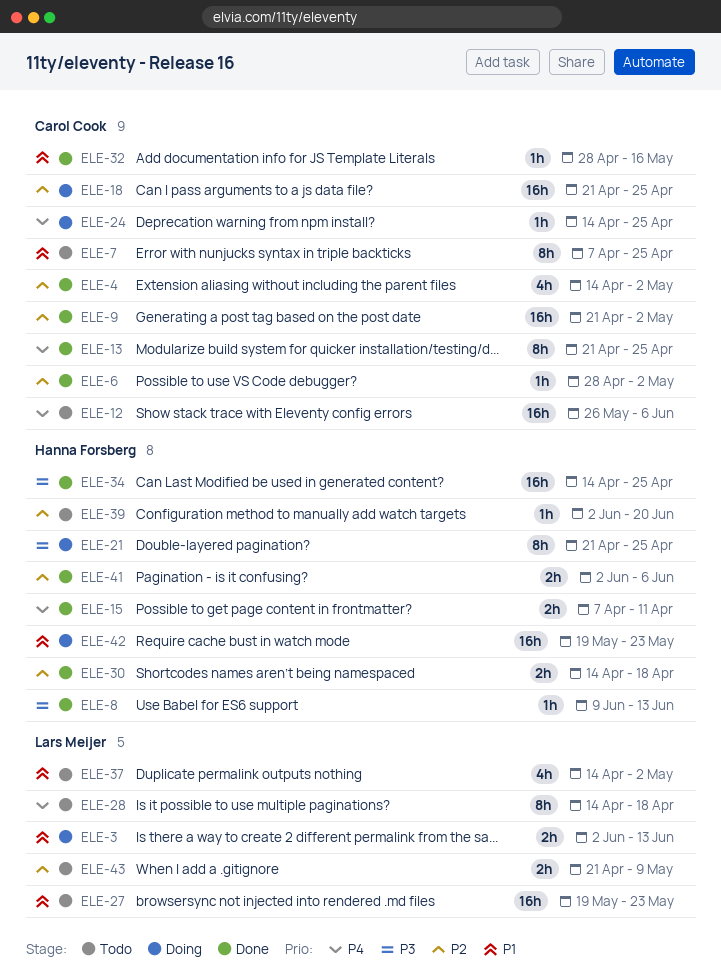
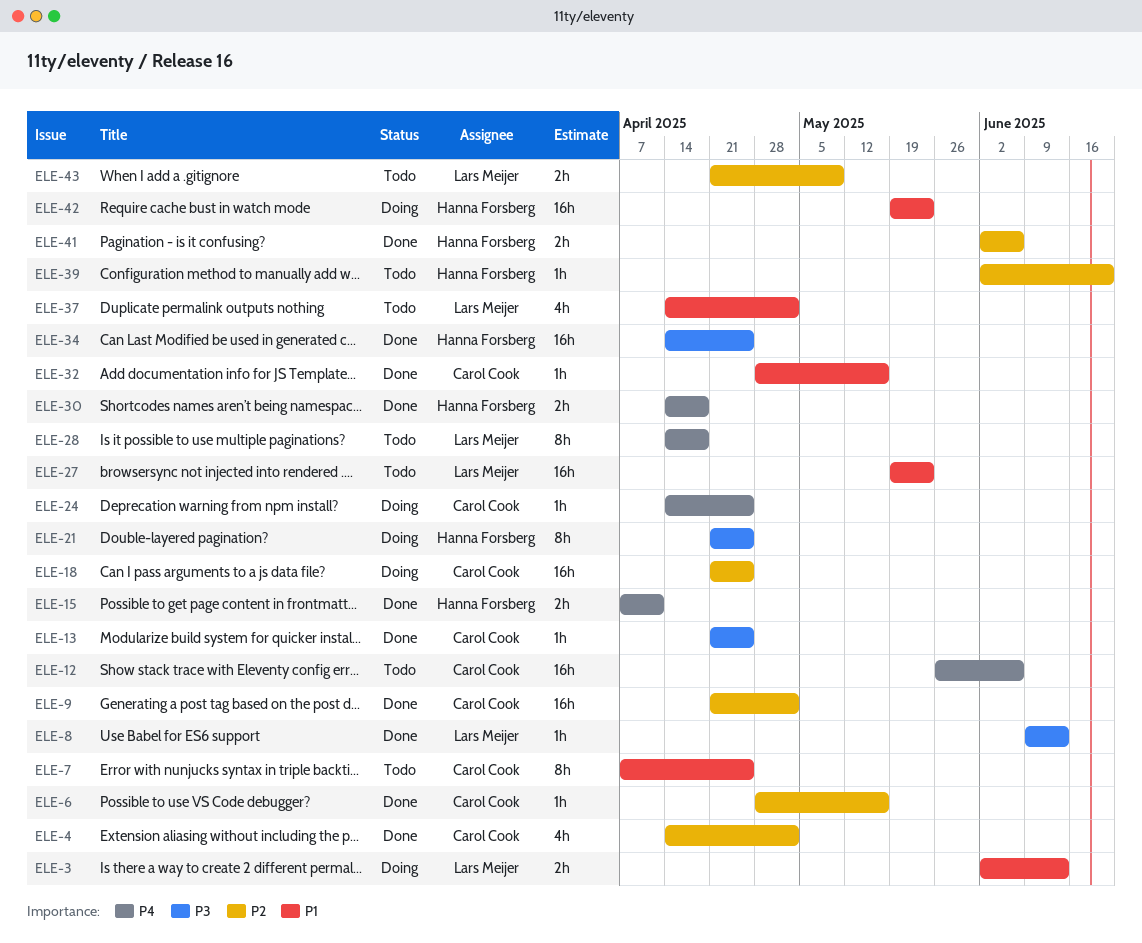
ELE-6, due: May 2 -> May 16
ELE-8, owner: Hanna Forsberg -> Lars Meijer
ELE-13, priority: P4 -> P3
ELE-13, estimate: 8h -> 1h
ELE-30, priority: P2 -> P4

